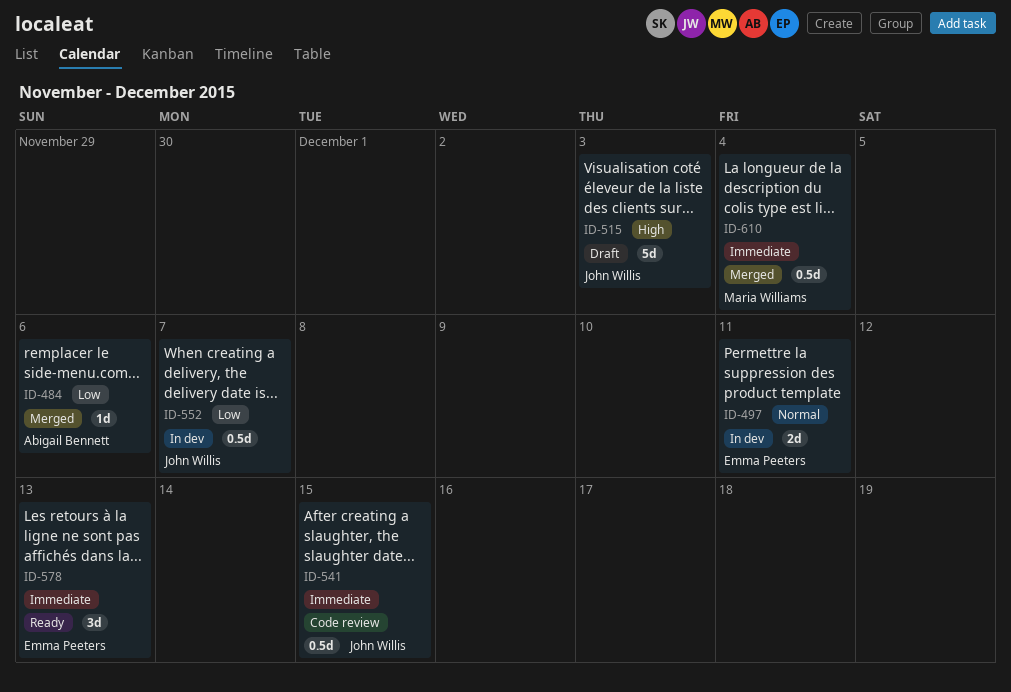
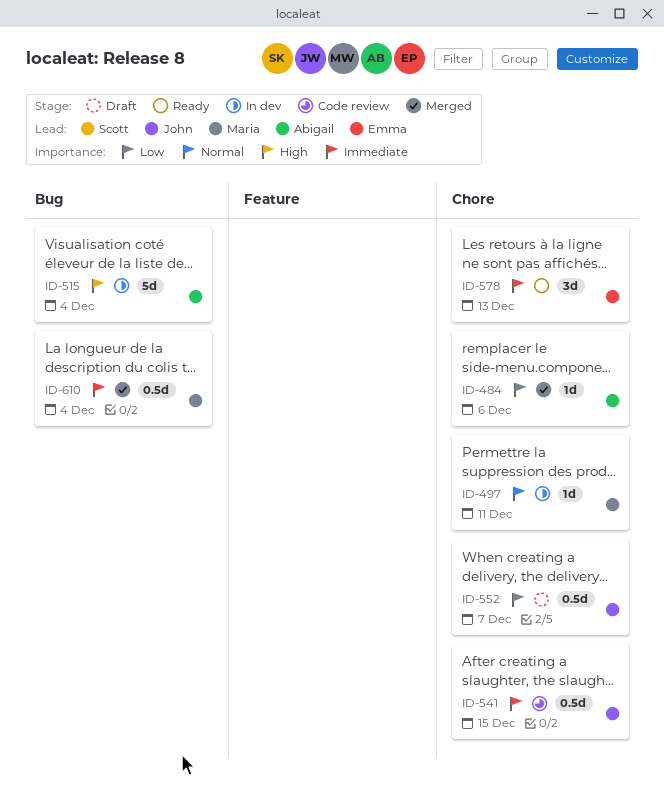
ID-497, owner: Emma Peeters -> Maria Williams
ID-497, estimate: 2d -> 1d
ID-515, status: Draft -> In dev
ID-515, owner: John Willis -> Abigail Bennett
ID-515, due: Dec 3 -> Dec 4
ID-552, status: In dev -> Draft

